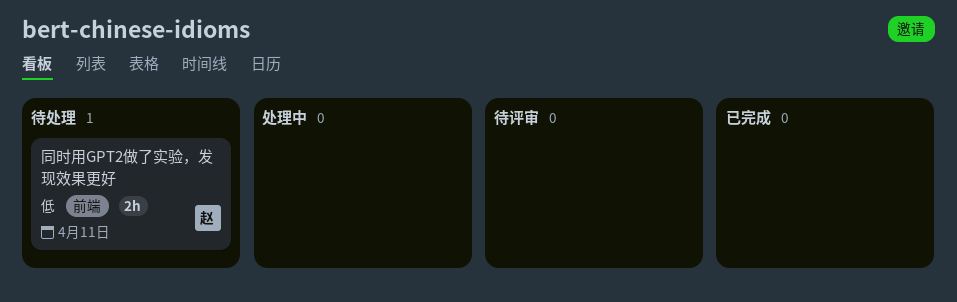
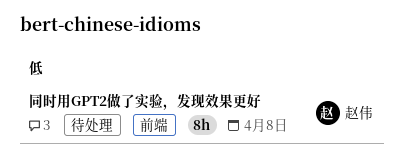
同时用GPT2做了实验，发现效果更好, estimate: 2h -> 8h
同时用GPT2做了实验，发现效果更好, due: Apr 11 -> Apr 8

